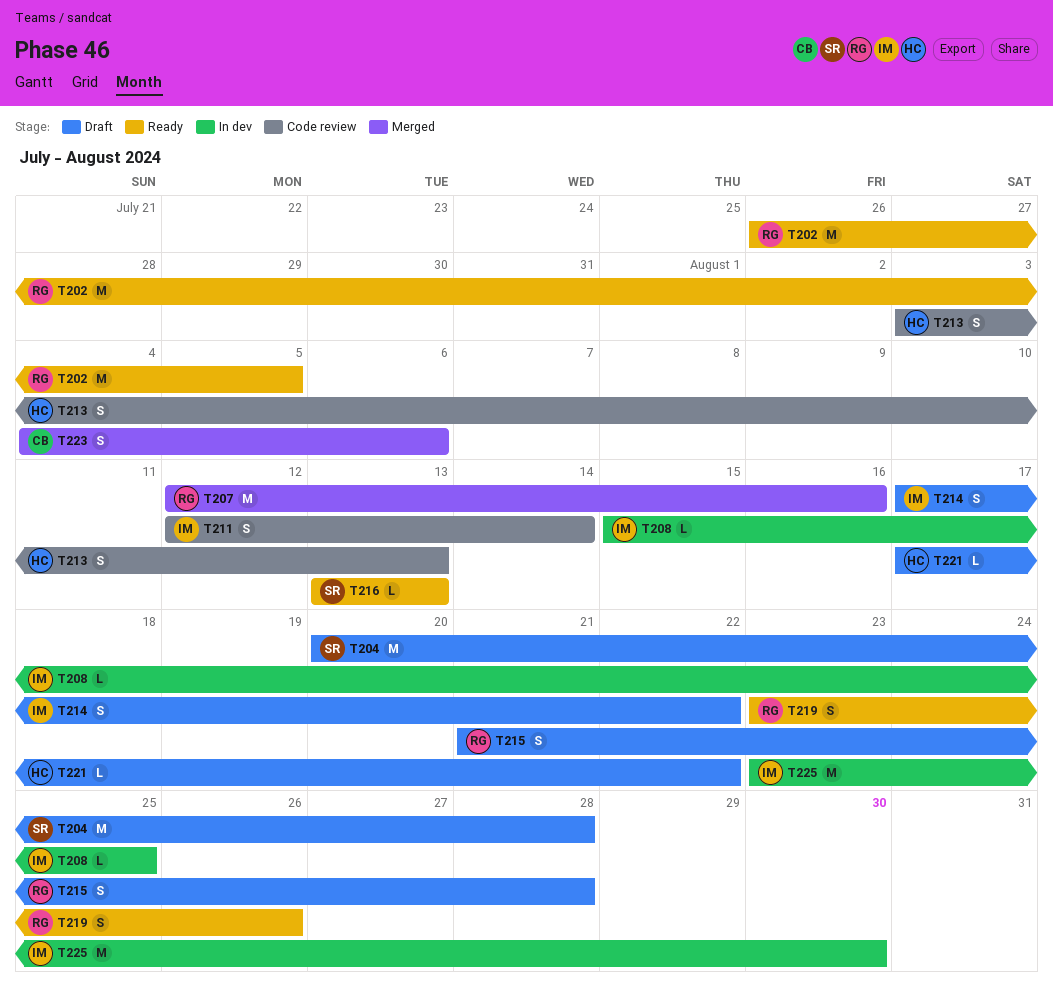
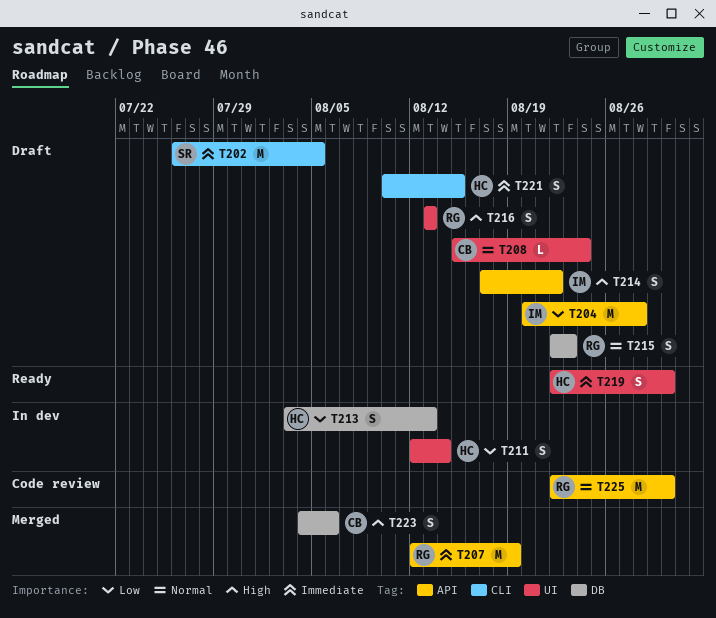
T202, status: Ready -> Draft
T202, owner: RG -> SR
T204, owner: SR -> IM
T207, due: Aug 16 -> Aug 19
T208, status: In dev -> Draft
T208, owner: IM -> CB
T208, due: Aug 25 -> Aug 24
T211, status: Code review -> In dev
T211, owner: IM -> HC
T213, status: Code review -> In dev
T215, start: Aug 21 -> Aug 22
T215, due: Aug 28 -> Aug 23
T216, status: Ready -> Draft
T216, owner: SR -> RG
T216, estimate: L -> S
T219, owner: RG -> HC
T219, start: Aug 23 -> Aug 22
T219, due: Aug 26 -> Aug 30
T221, estimate: L -> S
T221, start: Aug 17 -> Aug 10
T221, due: Aug 22 -> Aug 15
T225, status: In dev -> Code review
T225, owner: IM -> RG
T225, start: Aug 23 -> Aug 22

